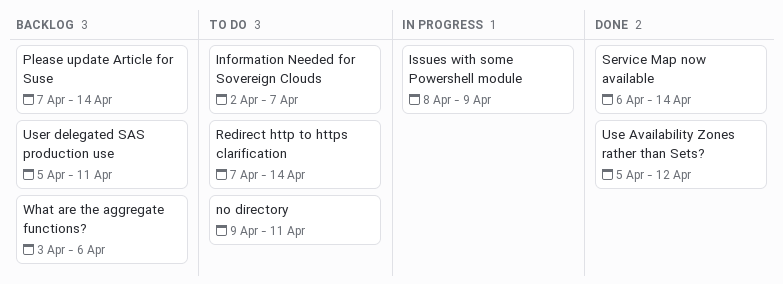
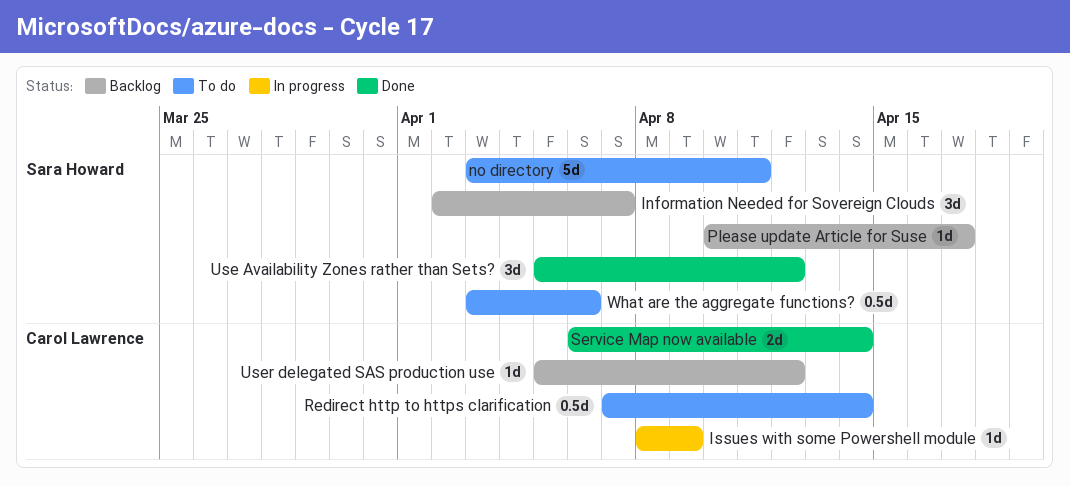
Information Needed for Sovereign Clouds, status: To do -> Backlog
no directory, start: Apr 9 -> Apr 3
Please update Article for Suse, start: Apr 7 -> Apr 10
Please update Article for Suse, due: Apr 14 -> Apr 17
User delegated SAS production use, due: Apr 11 -> Apr 12
What are the aggregate functions?, status: Backlog -> To do

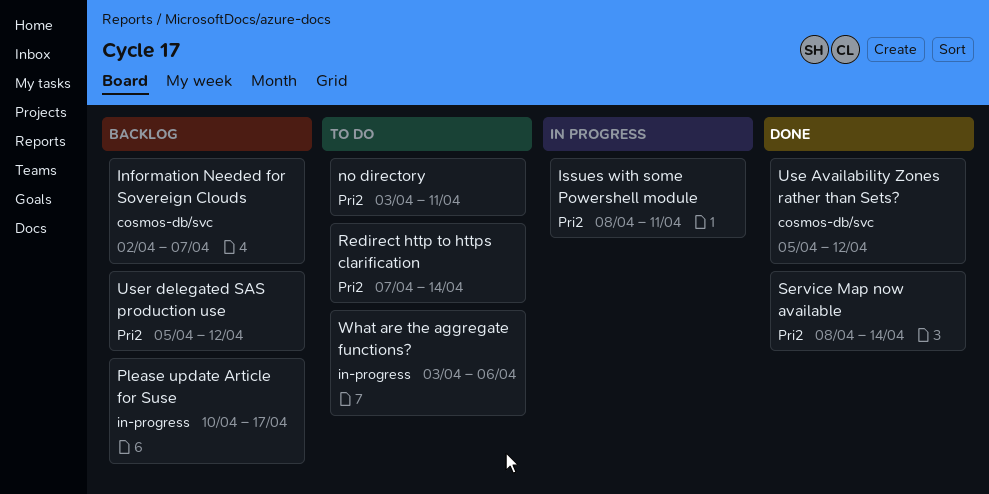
Issues with some Powershell module, due: Apr 9 -> Apr 11
Service Map now available, start: Apr 6 -> Apr 8

